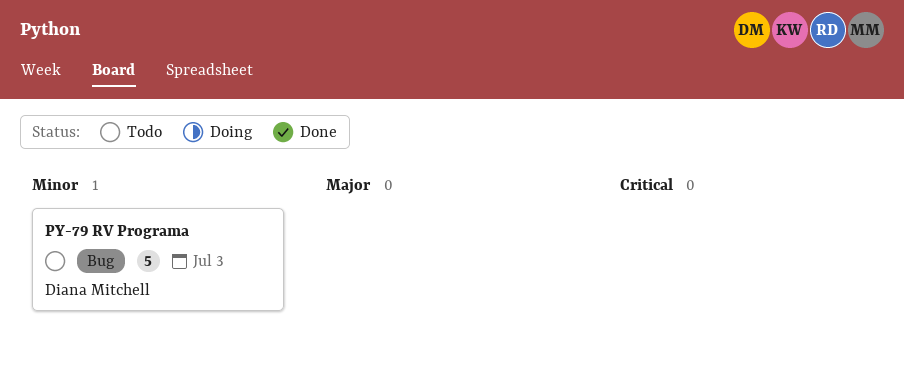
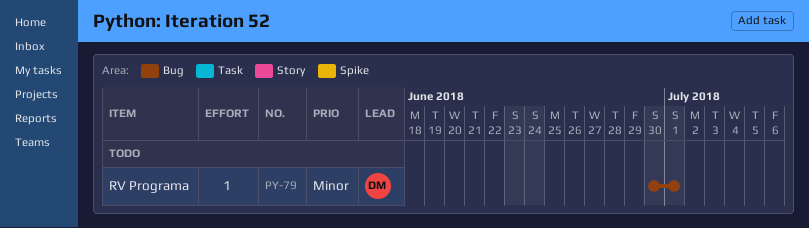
PY-79, estimate: 5 -> 1
PY-79, due: Jul 3 -> Jul 1

